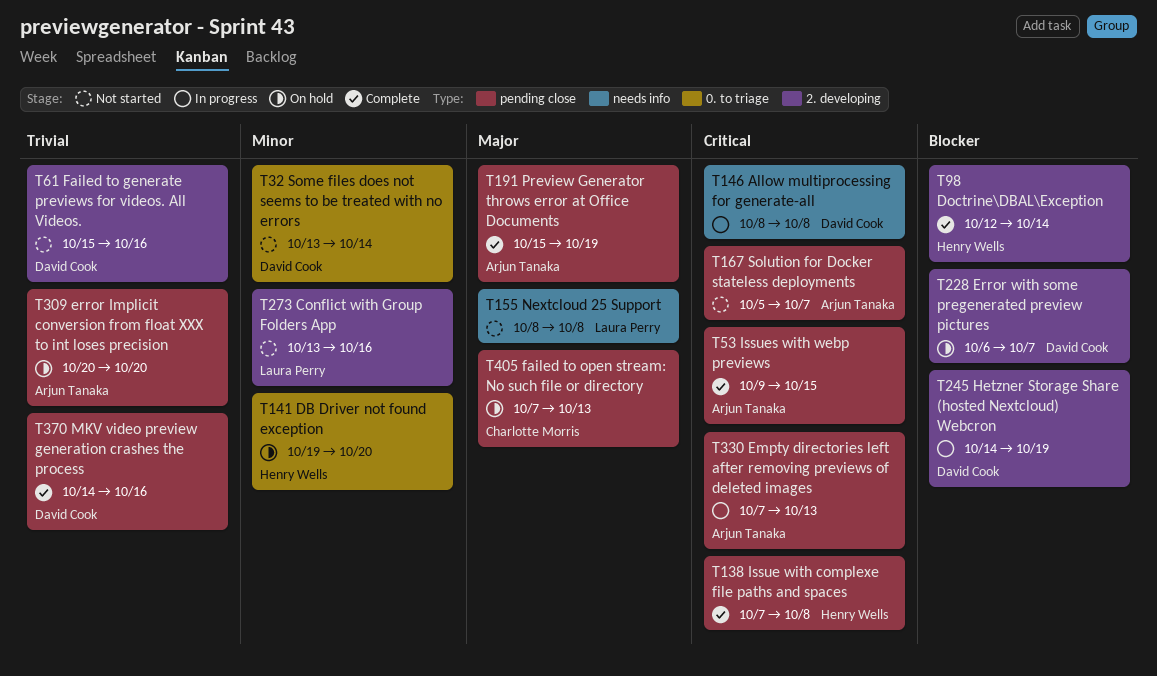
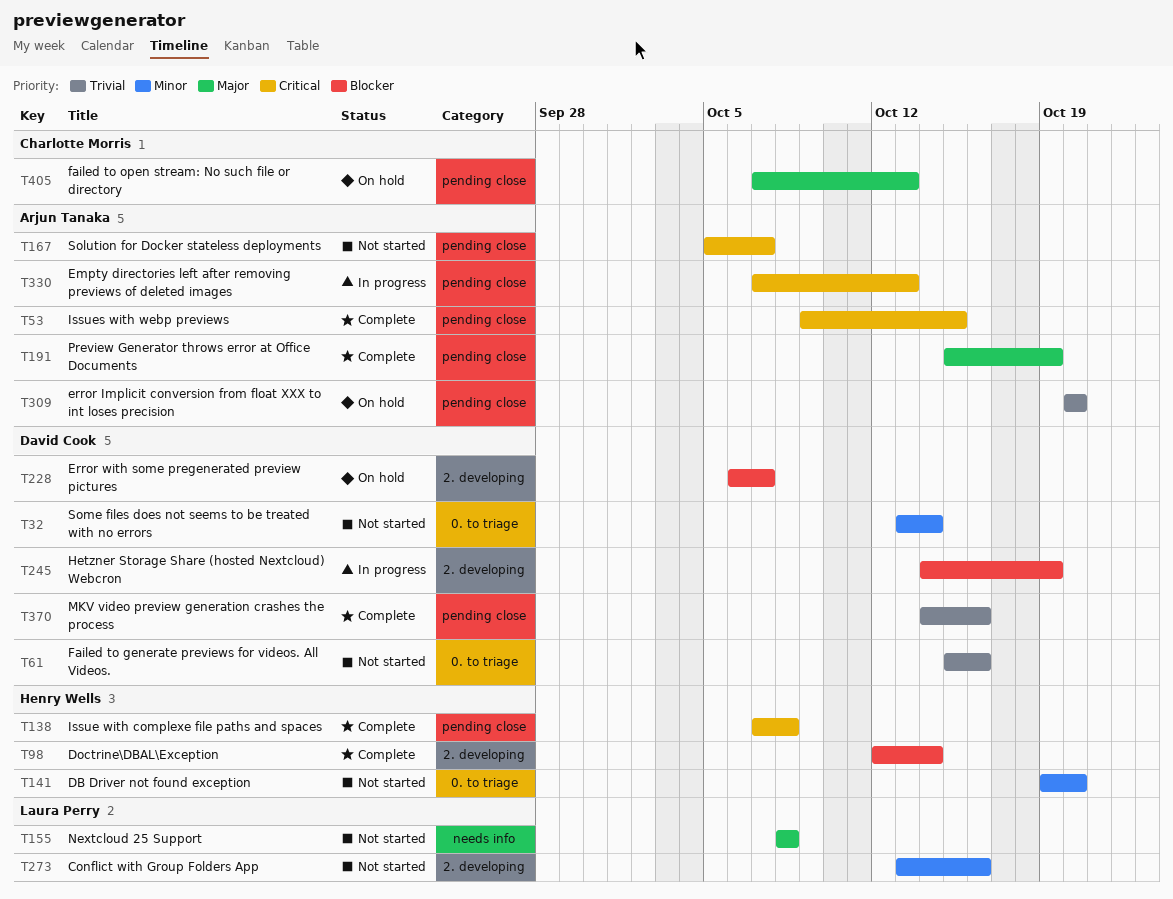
T61, label: 2. developing -> 0. to triage
T141, status: On hold -> Not started
T146: present -> none

